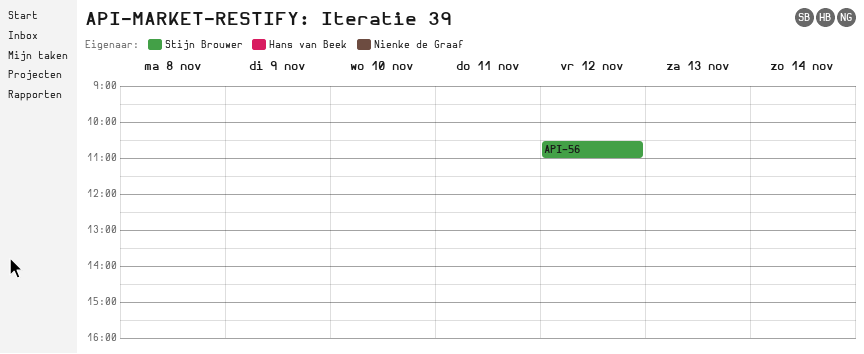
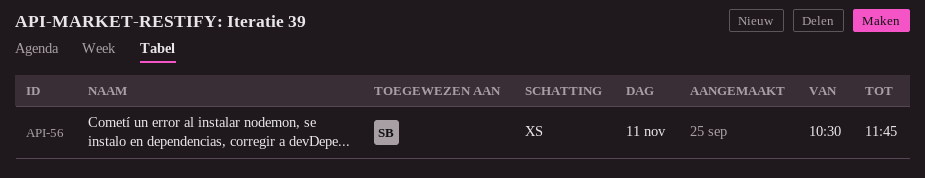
API-56, day: Nov 12 -> Nov 11
API-56, ends: 11:00 -> 11:45

